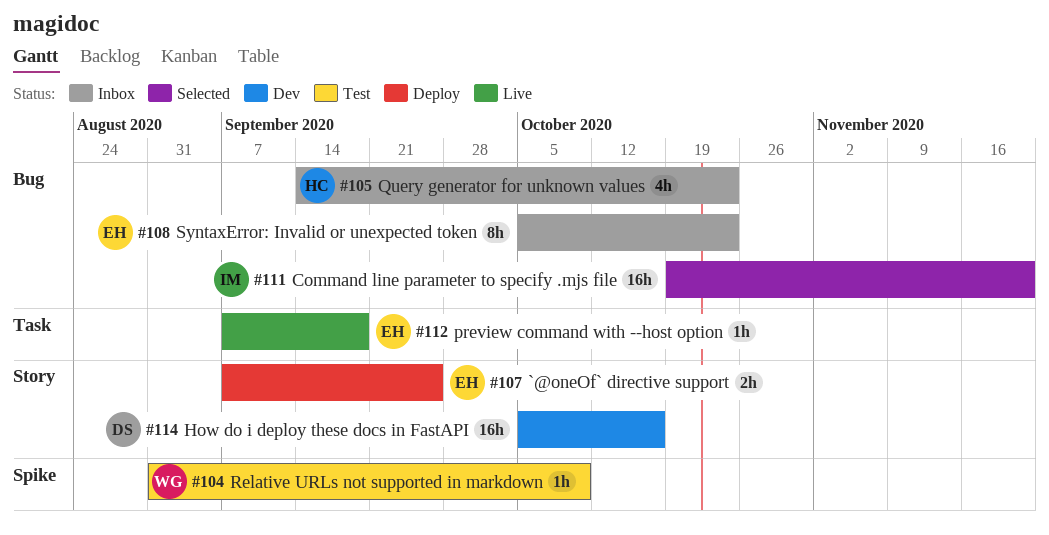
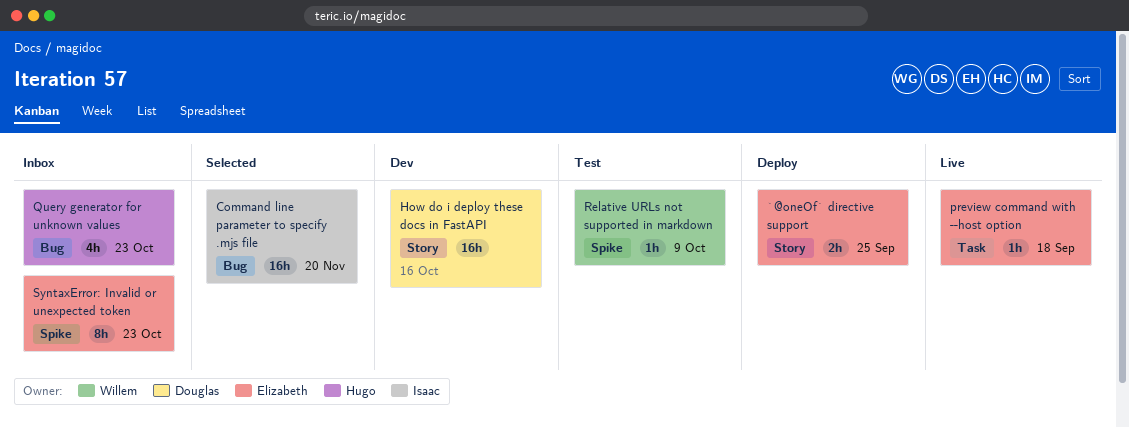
SyntaxError: Invalid or unexpected token, label: Bug -> Spike

